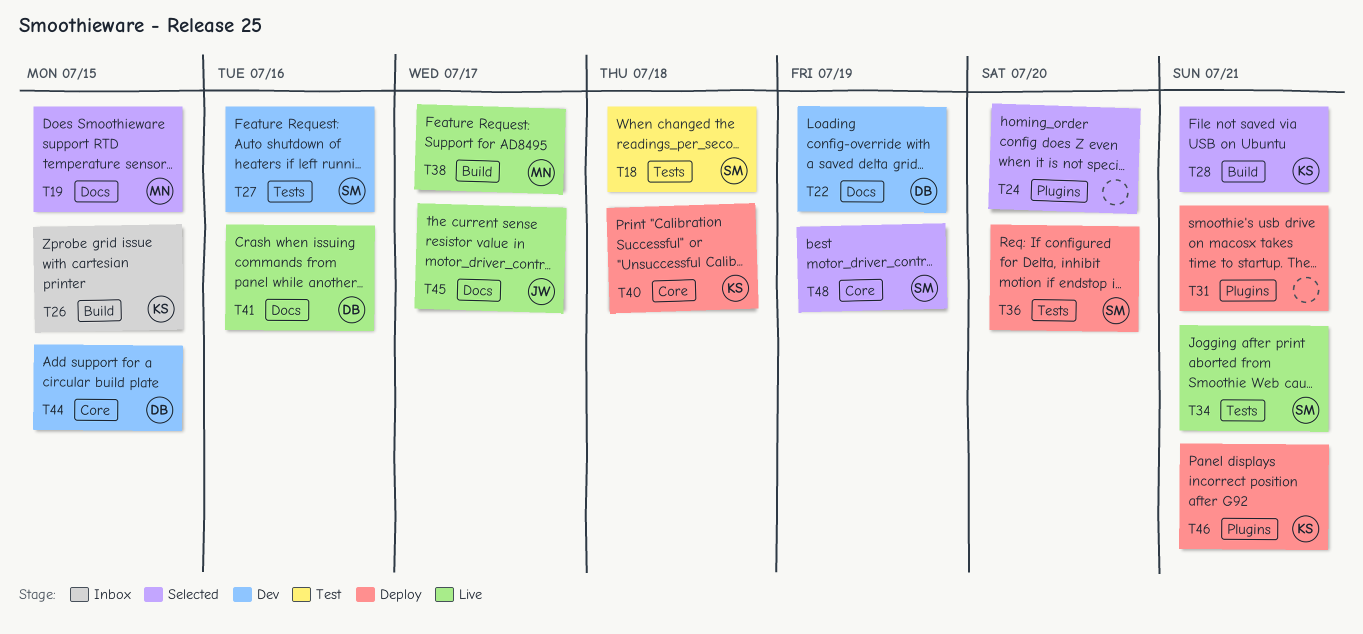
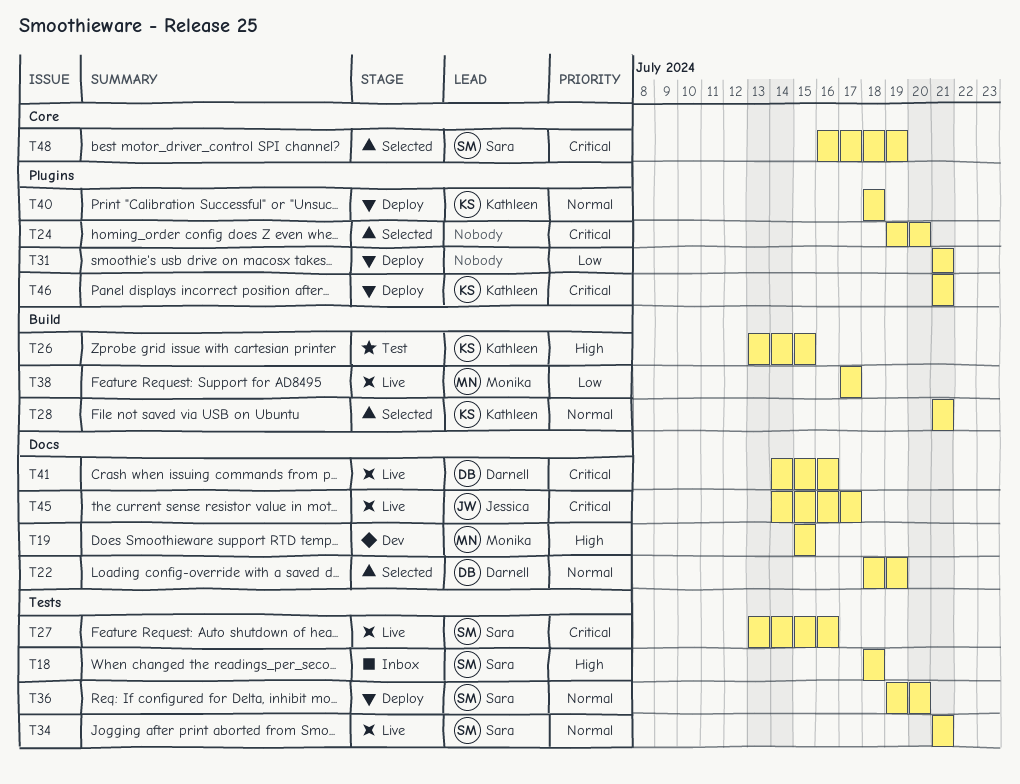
T18, status: Test -> Inbox
T19, status: Selected -> Dev
T22, status: Dev -> Selected
T26, status: Inbox -> Test
T27, status: Dev -> Live
T40, label: Core -> Plugins
T44: present -> none

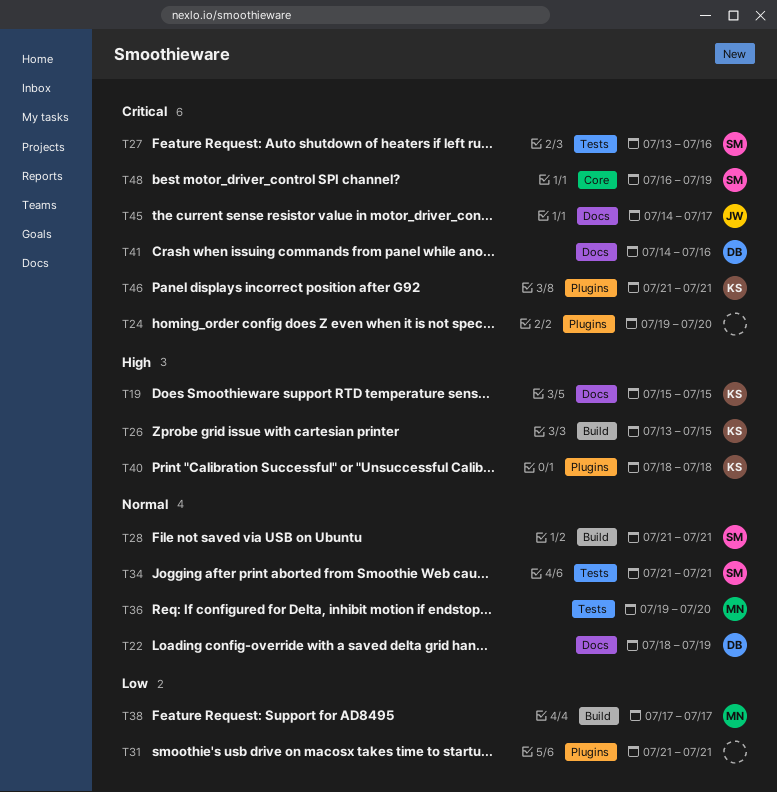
T18: present -> none
T19, owner: Monika -> Kathleen
T28, owner: Kathleen -> Sara
T36, owner: Sara -> Monika
T40, priority: Normal -> High

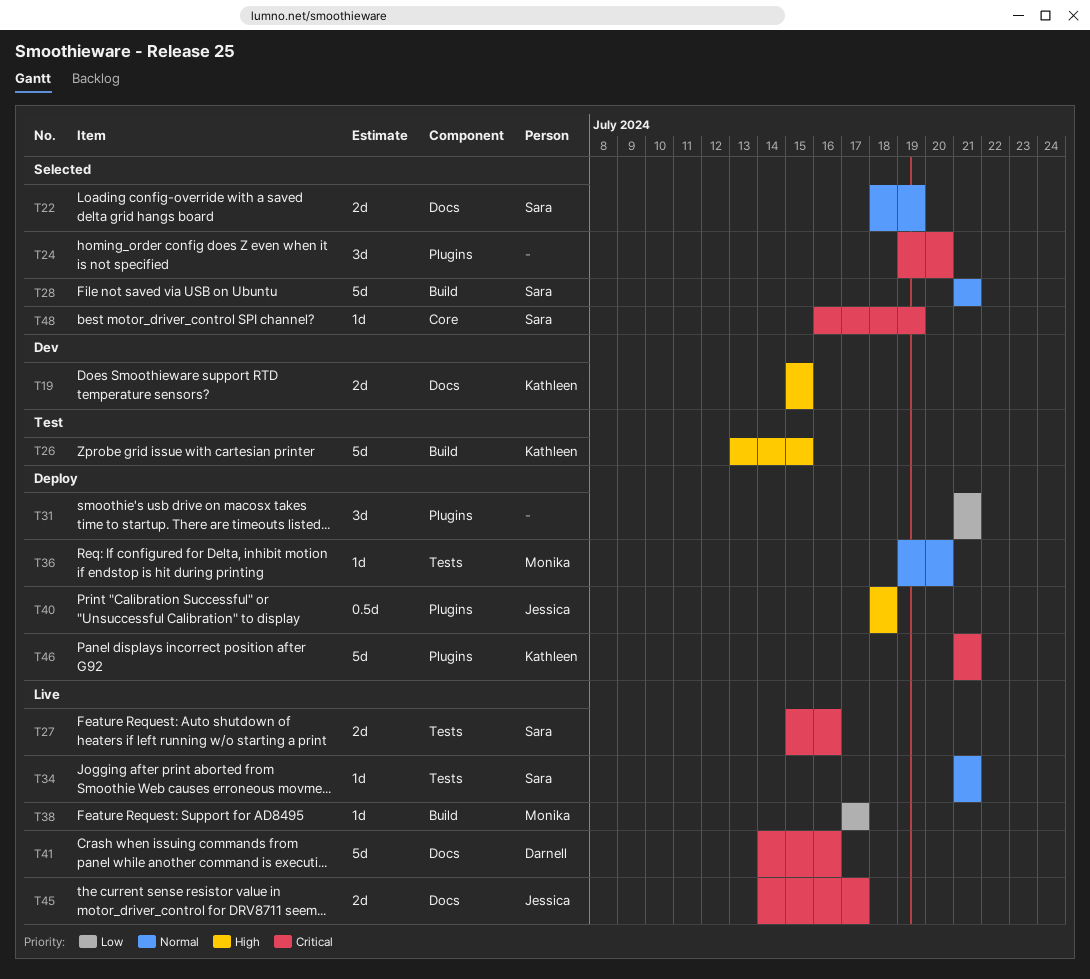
T22, owner: Darnell -> Sara
T27, start: Jul 13 -> Jul 15
T40, owner: Kathleen -> Jessica

